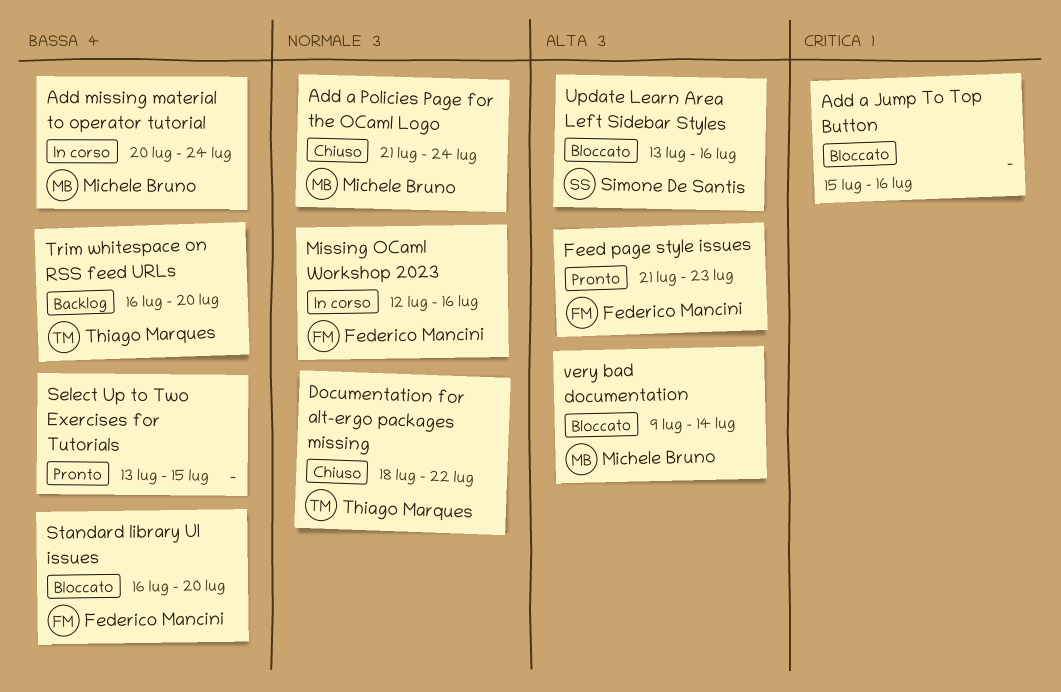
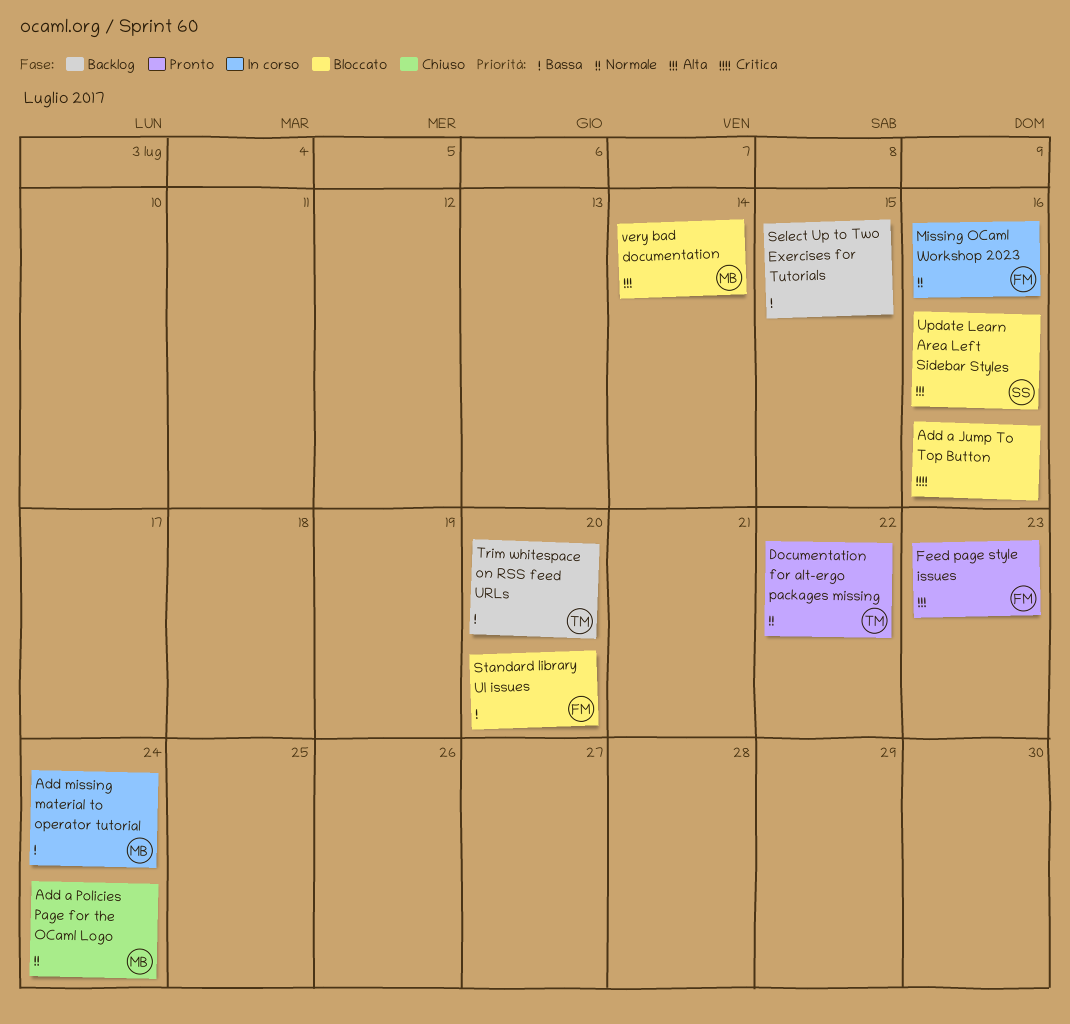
Documentation for alt-ergo packages missing, status: Chiuso -> Pronto
Select Up to Two Exercises for Tutorials, status: Pronto -> Backlog

